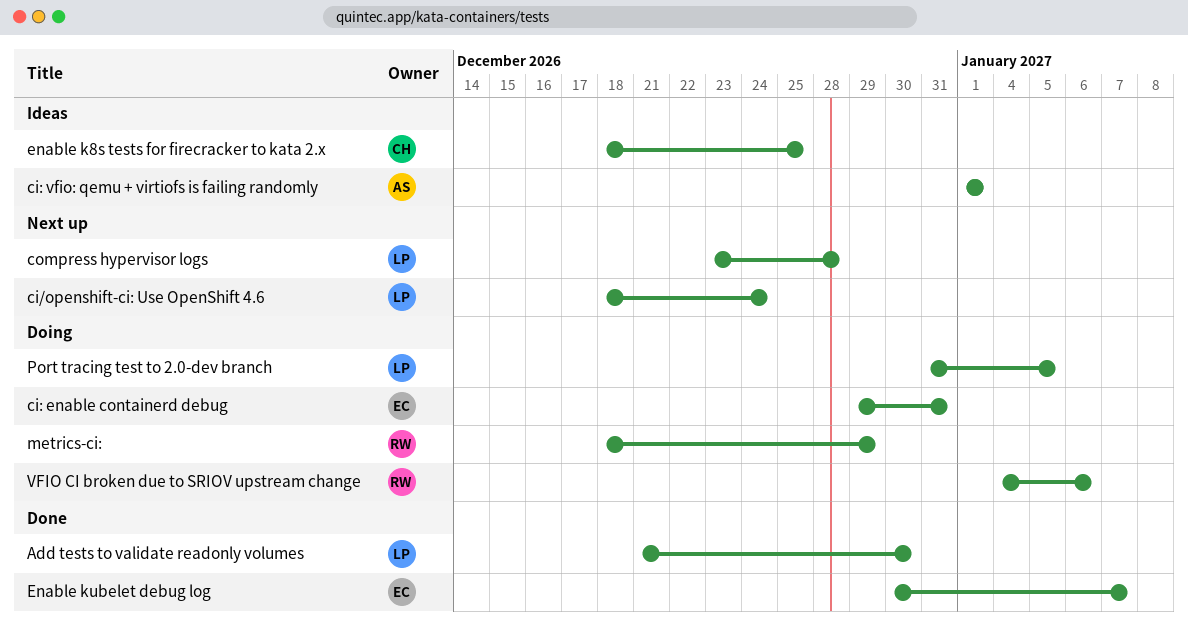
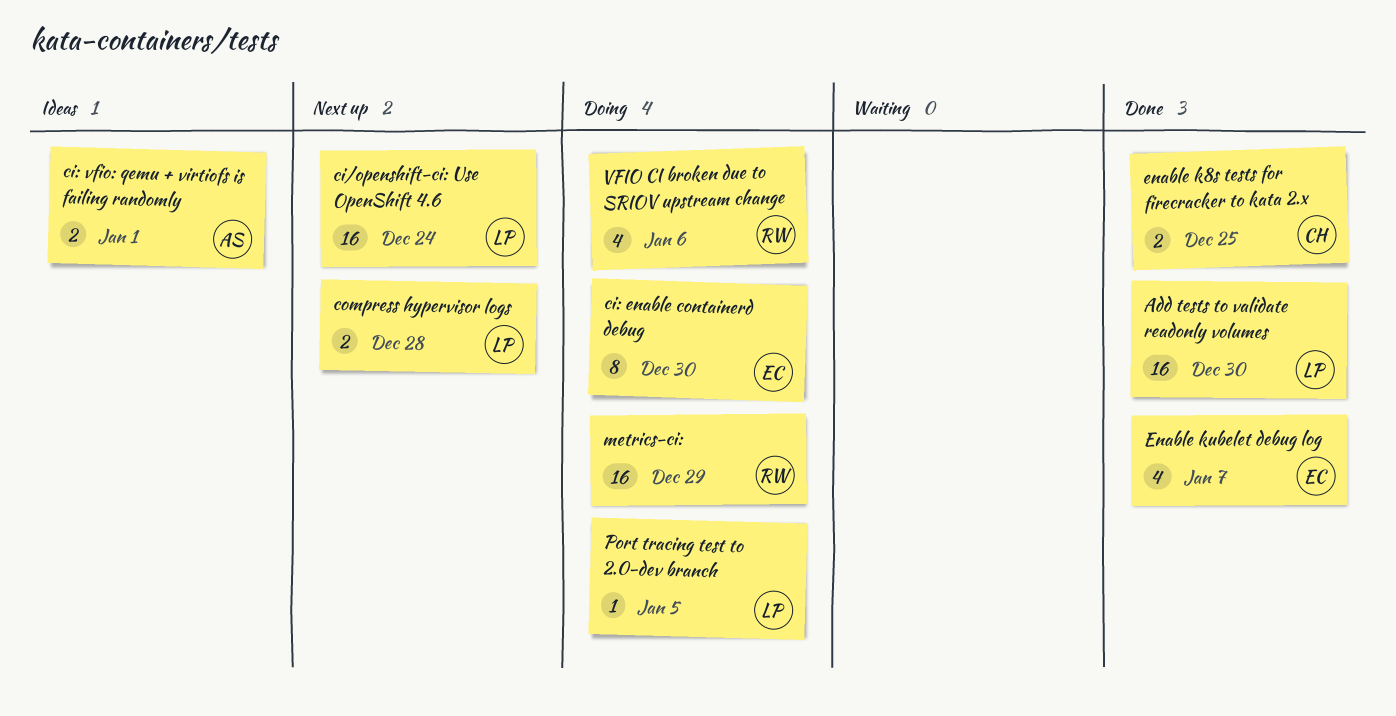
ci: enable containerd debug, due: Dec 31 -> Dec 30
enable k8s tests for firecracker to kata 2.x, status: Ideas -> Done

